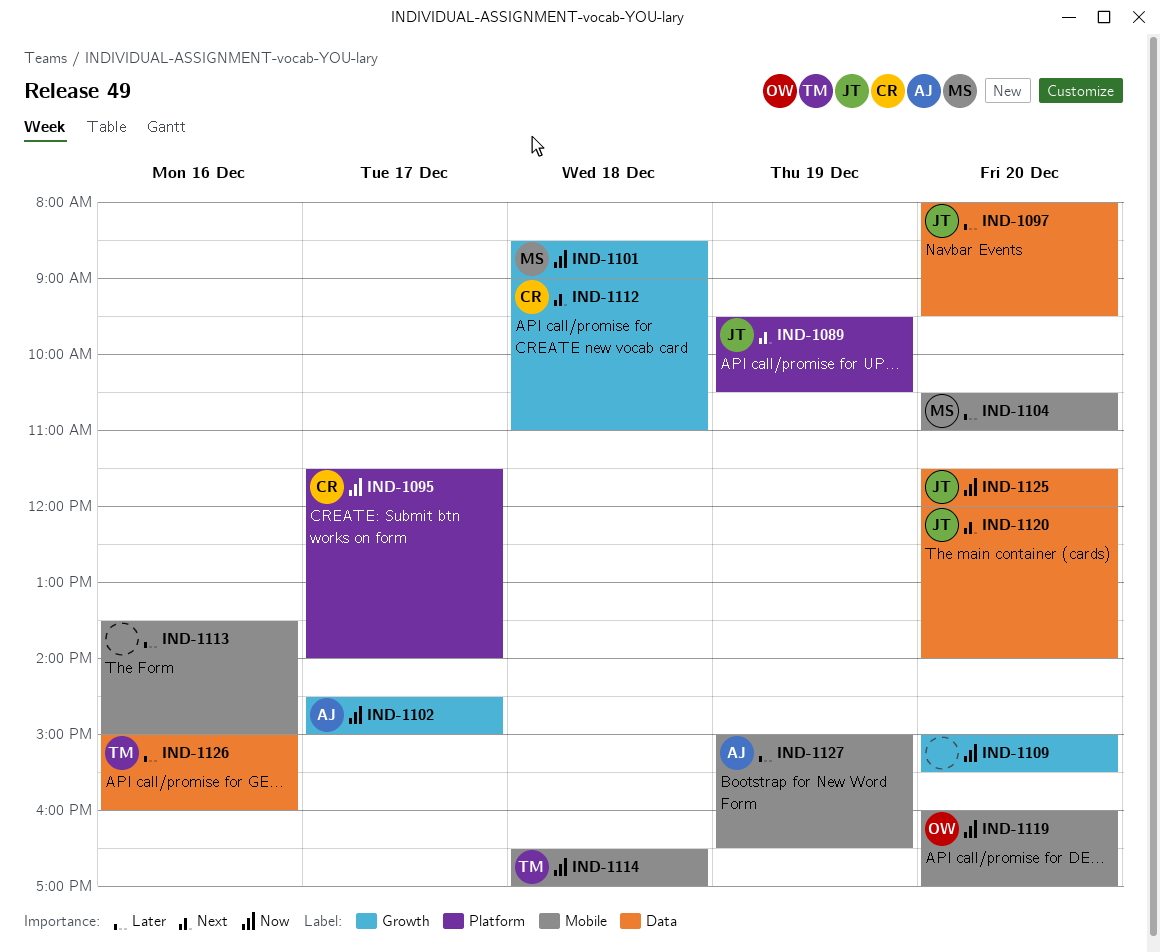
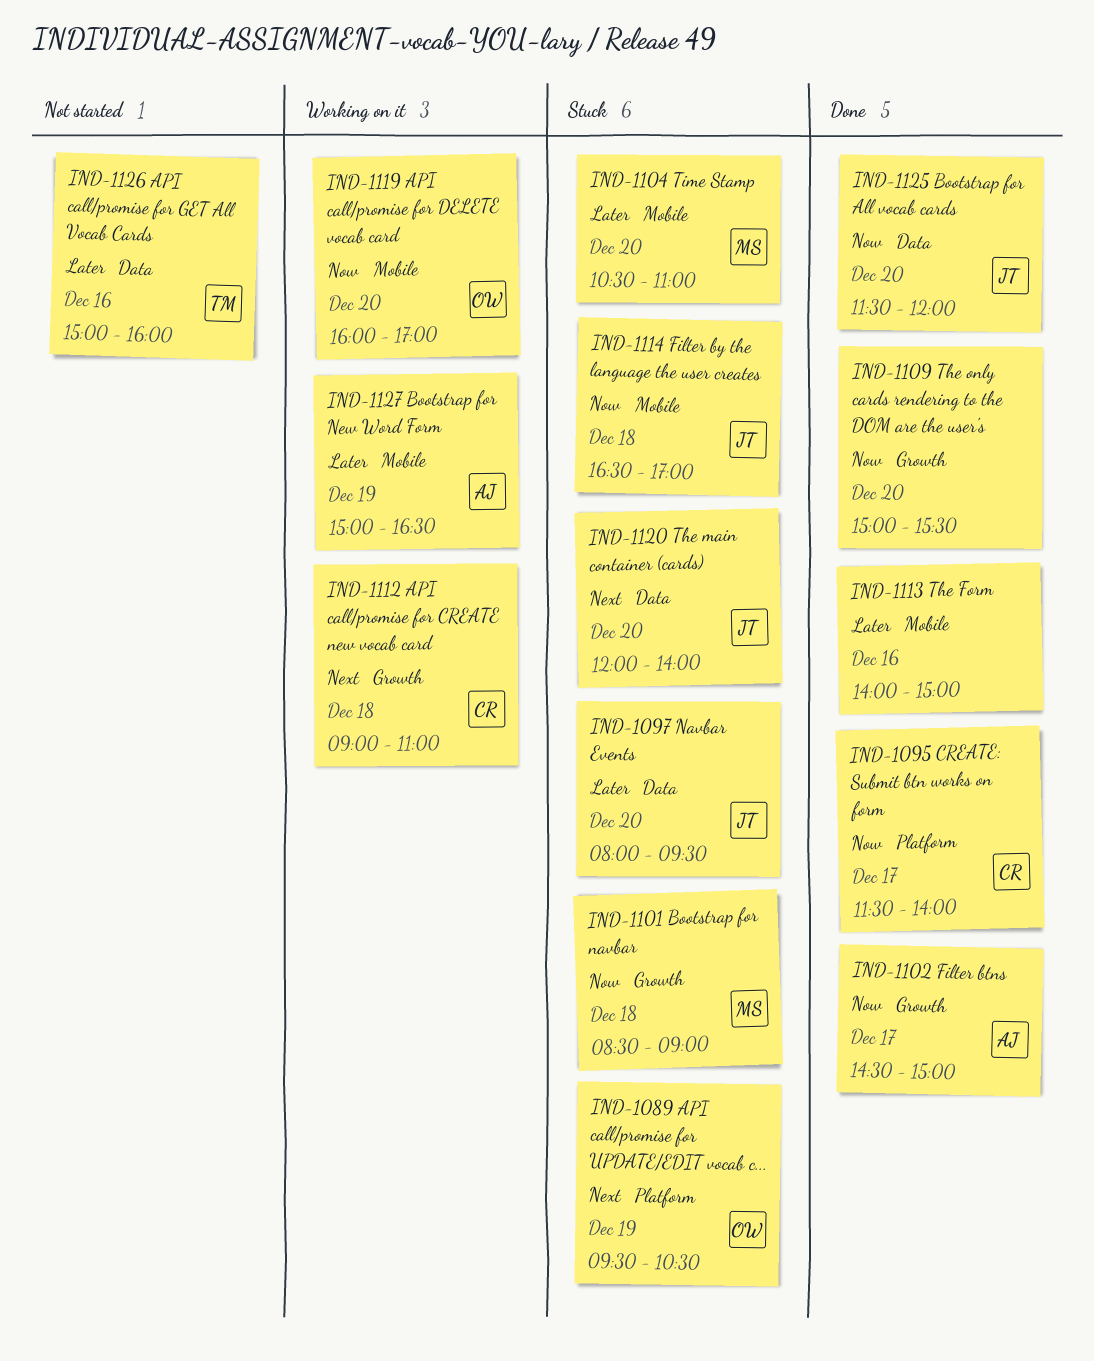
IND-1089, owner: JT -> OW
IND-1113, begins: 13:30 -> 14:00
IND-1114, owner: TM -> JT

